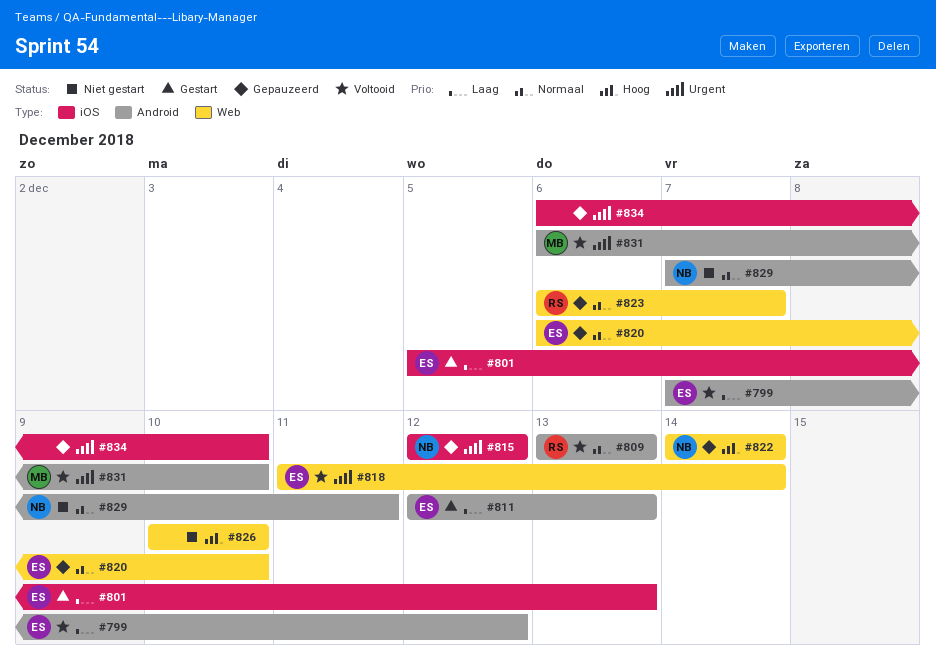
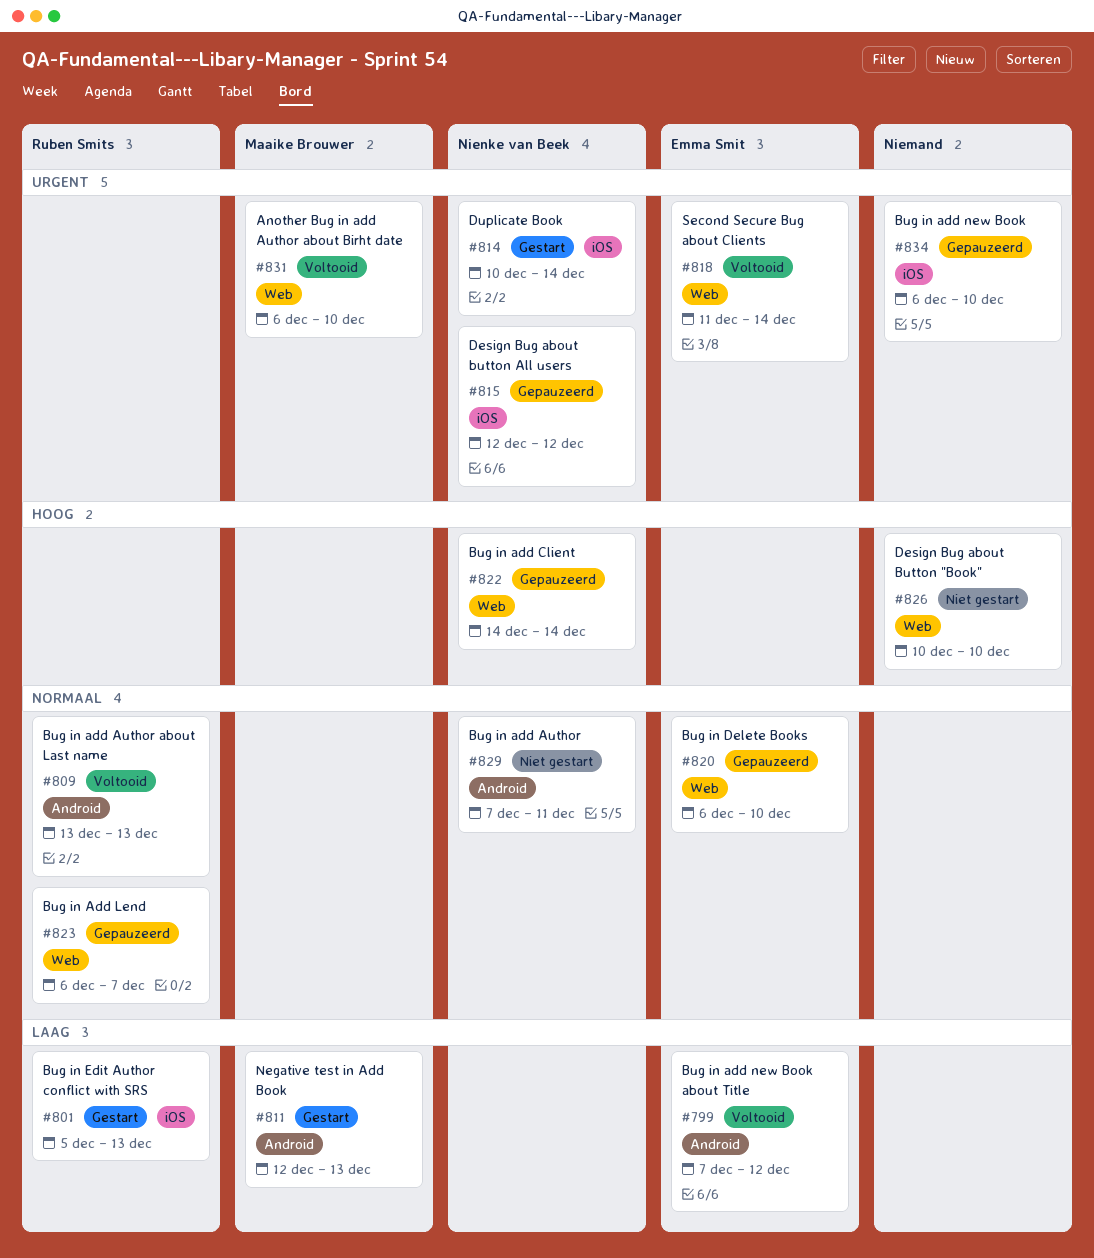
#801, owner: Emma Smit -> Ruben Smits
#811, owner: Emma Smit -> Maaike Brouwer
#814: none -> present
#831, label: Android -> Web

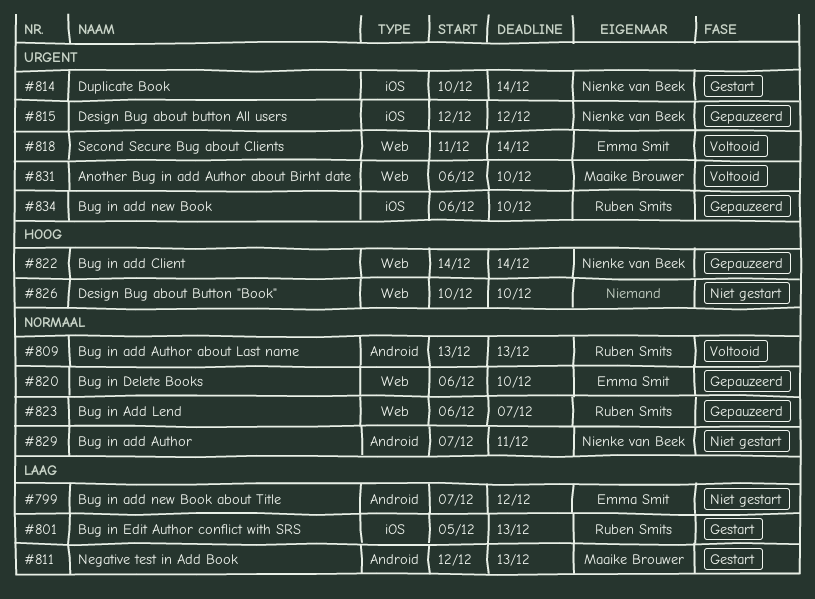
#799, status: Voltooid -> Niet gestart
#834, owner: none -> Ruben Smits

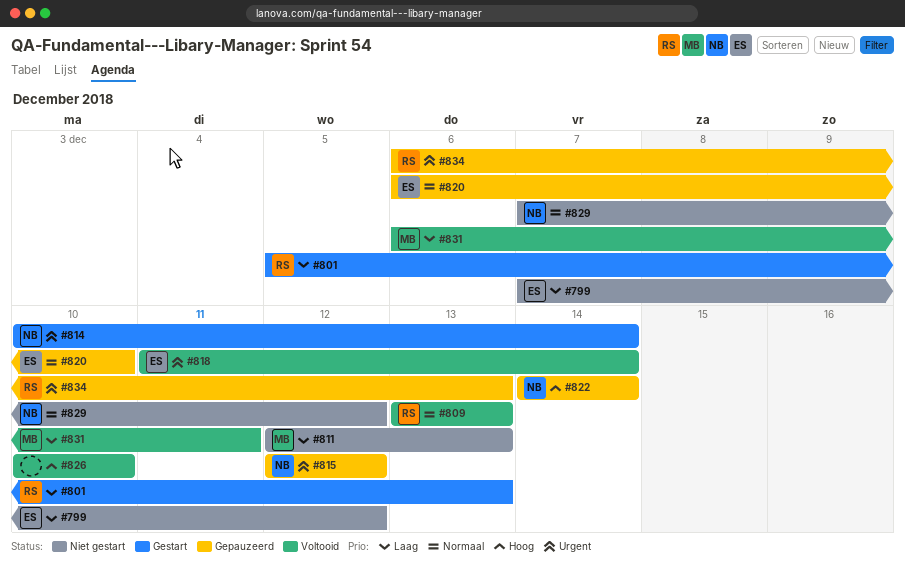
#811, status: Gestart -> Niet gestart
#823: present -> none
#826, status: Niet gestart -> Voltooid
#829, due: Dec 11 -> Dec 12
#831, priority: Urgent -> Laag
#831, due: Dec 10 -> Dec 11
#834, due: Dec 10 -> Dec 13

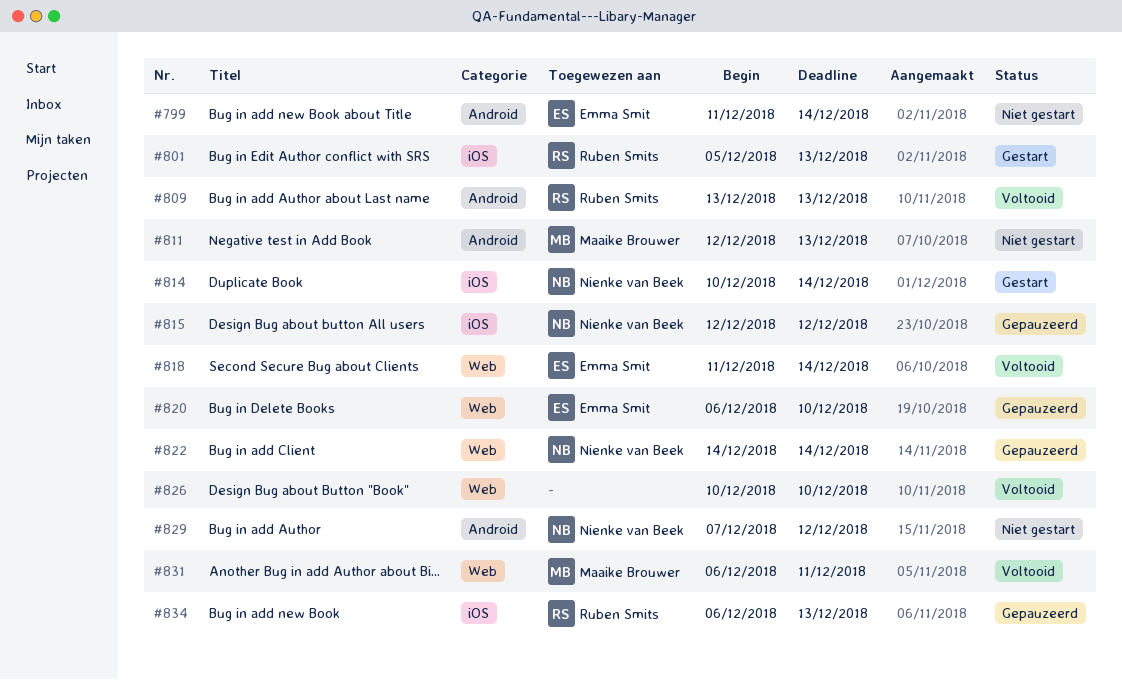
#799, start: Dec 7 -> Dec 11
#799, due: Dec 12 -> Dec 14

